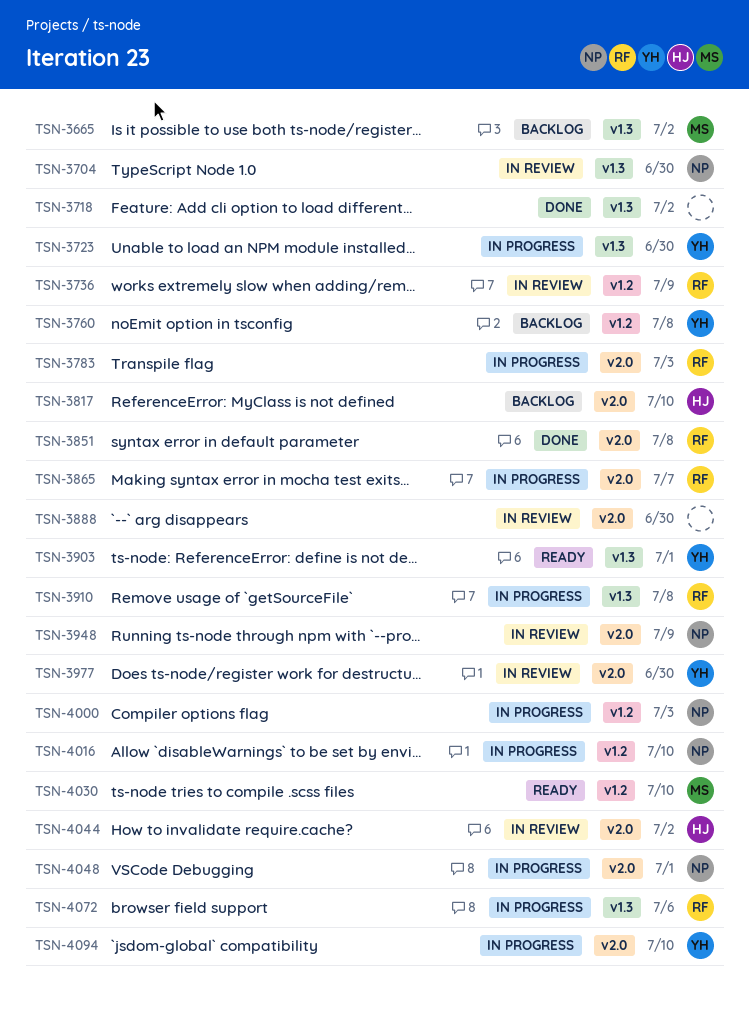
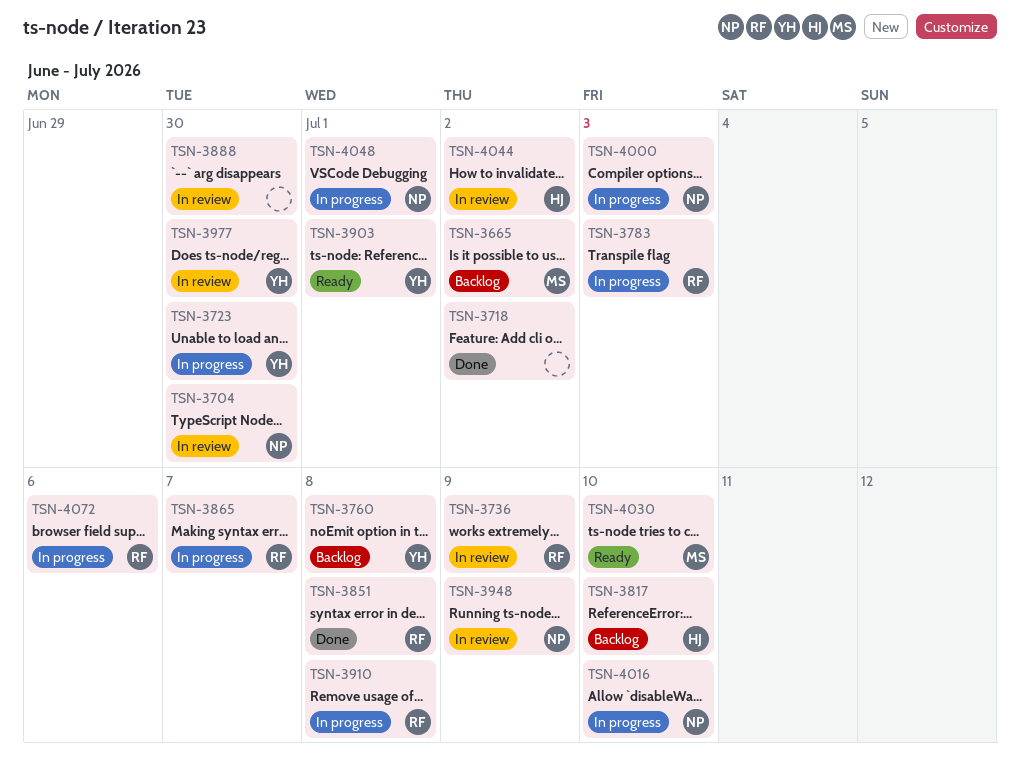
TSN-4094: present -> none

